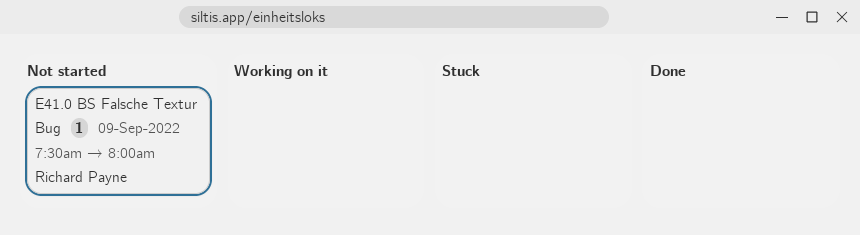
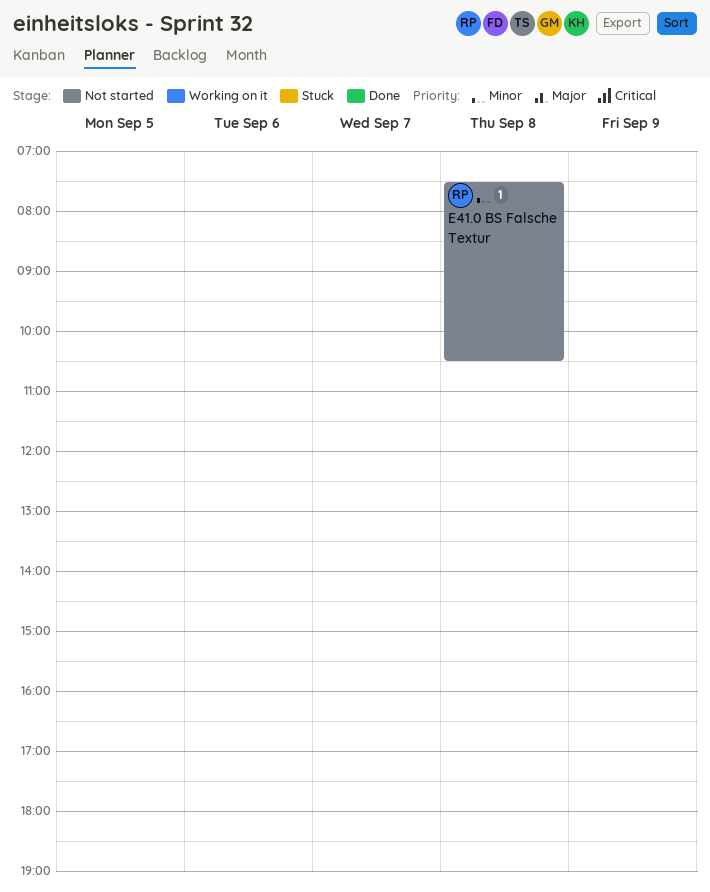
E41.0 BS Falsche Textur, day: Sep 9 -> Sep 8
E41.0 BS Falsche Textur, ends: 08:00 -> 10:30

